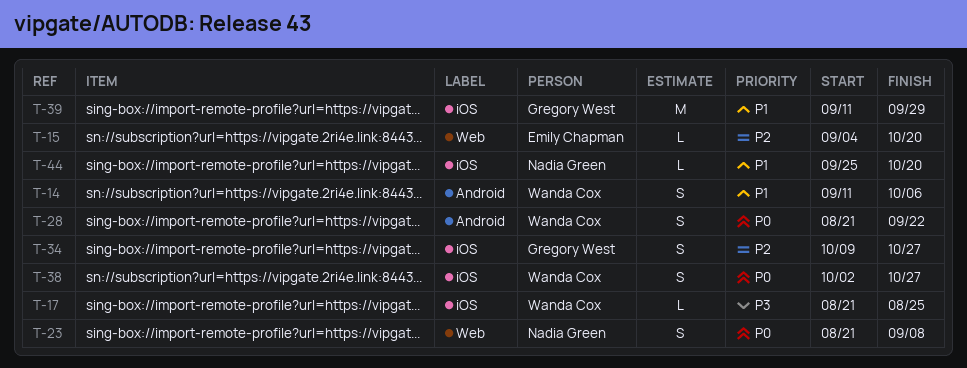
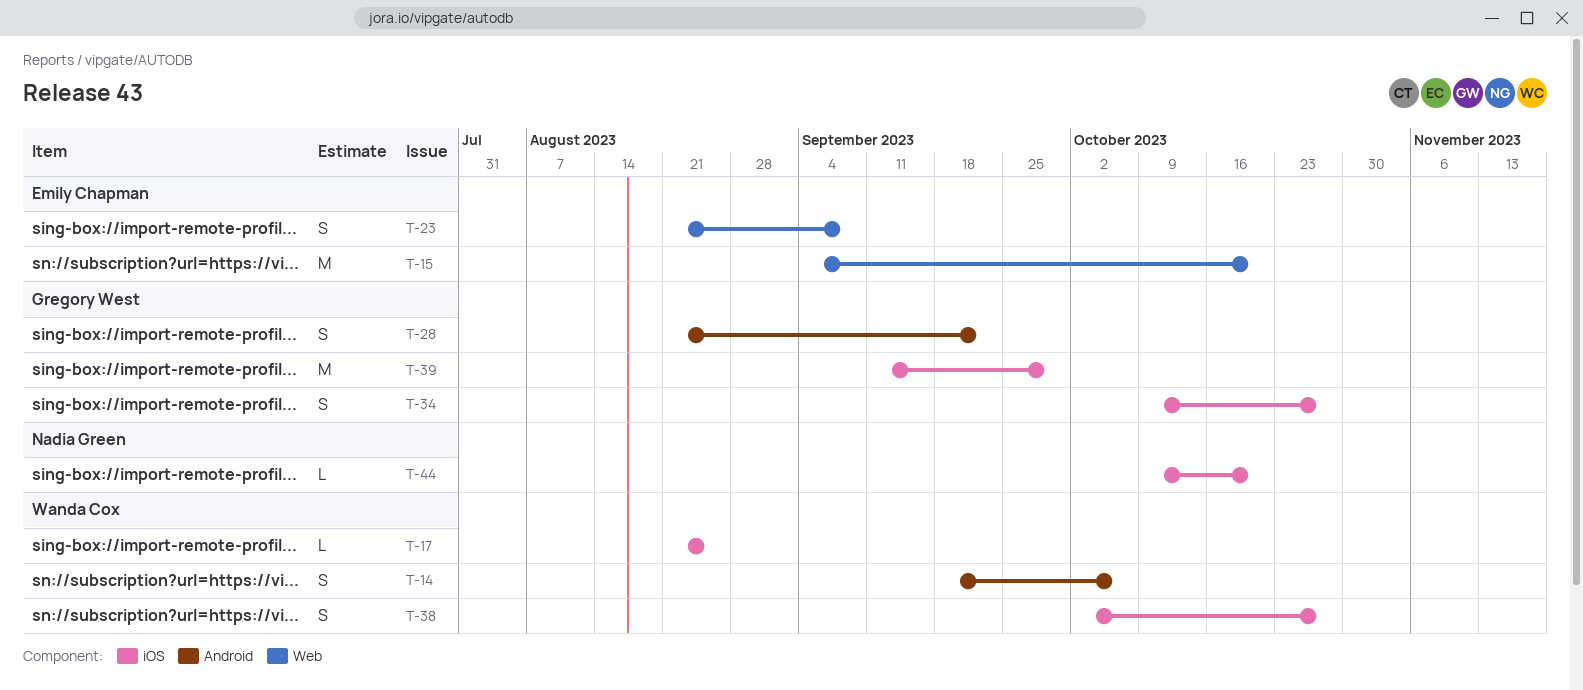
T-14, start: Sep 11 -> Sep 18
T-15, estimate: L -> M
T-23, owner: Nadia Green -> Emily Chapman
T-28, owner: Wanda Cox -> Gregory West
T-44, start: Sep 25 -> Oct 9

